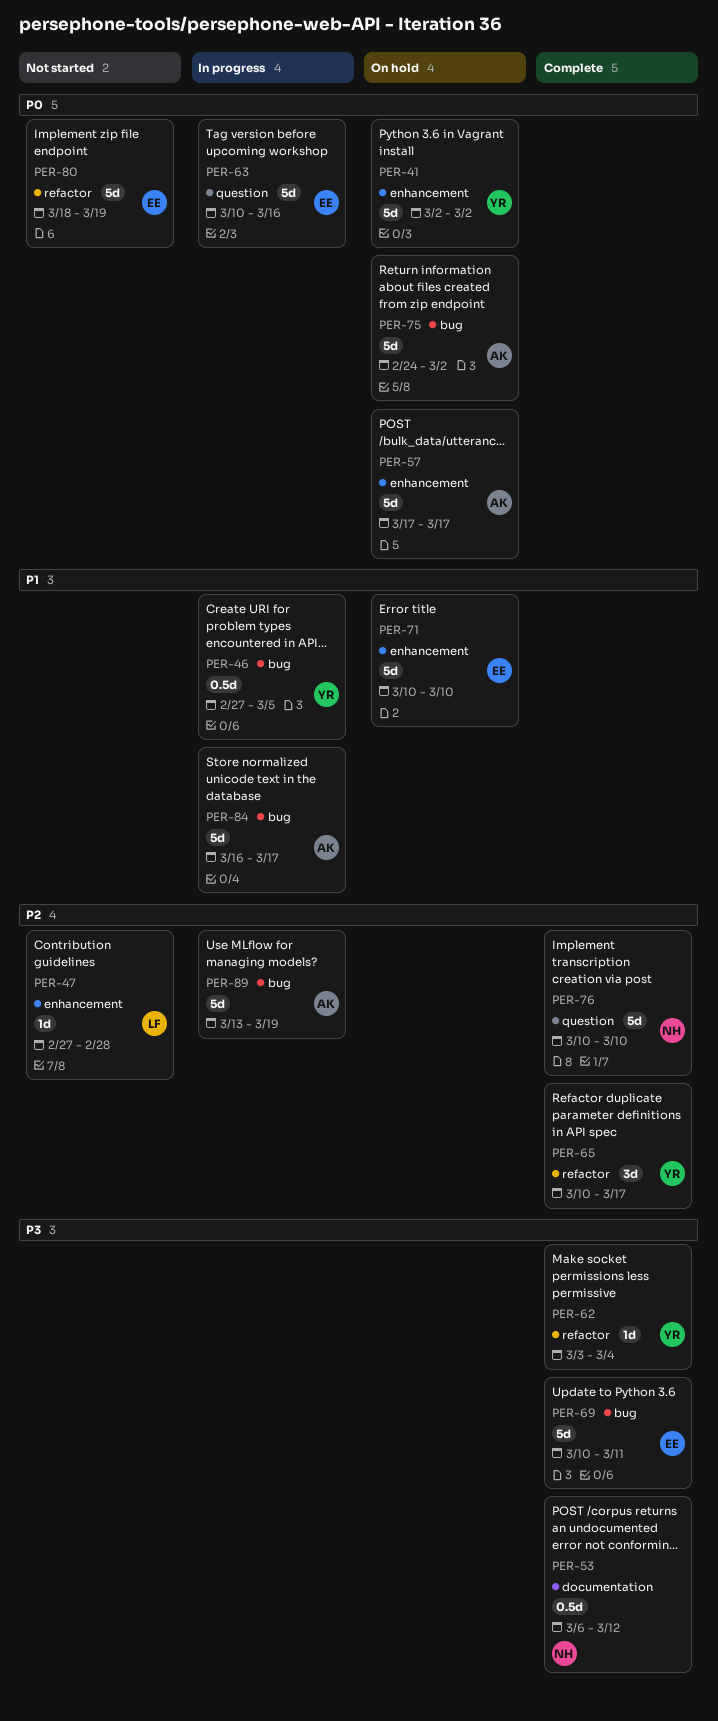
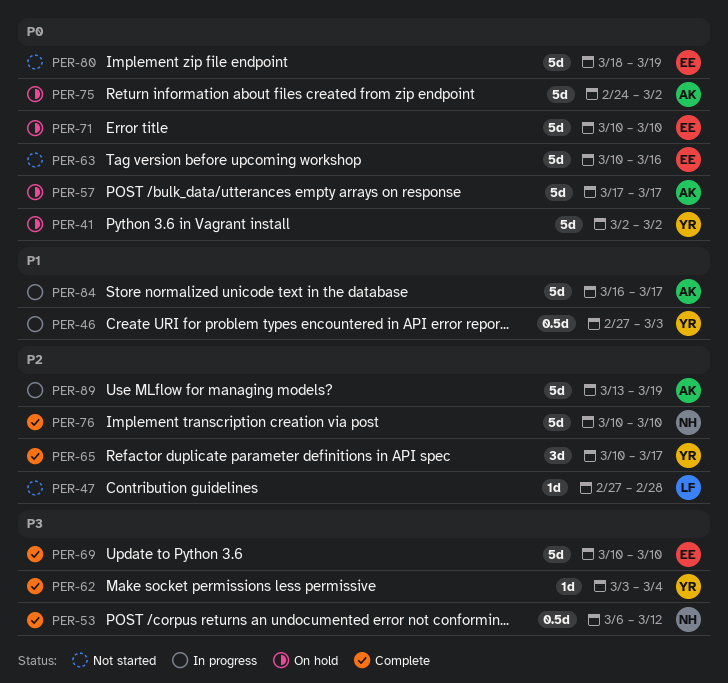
PER-46, due: Mar 5 -> Mar 3
PER-63, status: In progress -> Not started
PER-69, due: Mar 11 -> Mar 10
PER-71, priority: P1 -> P0

